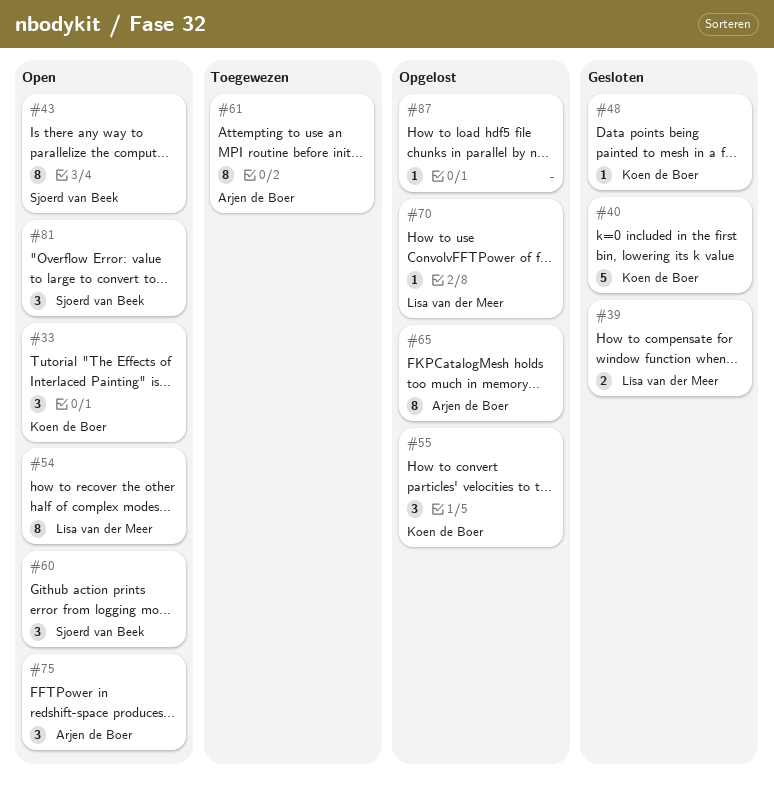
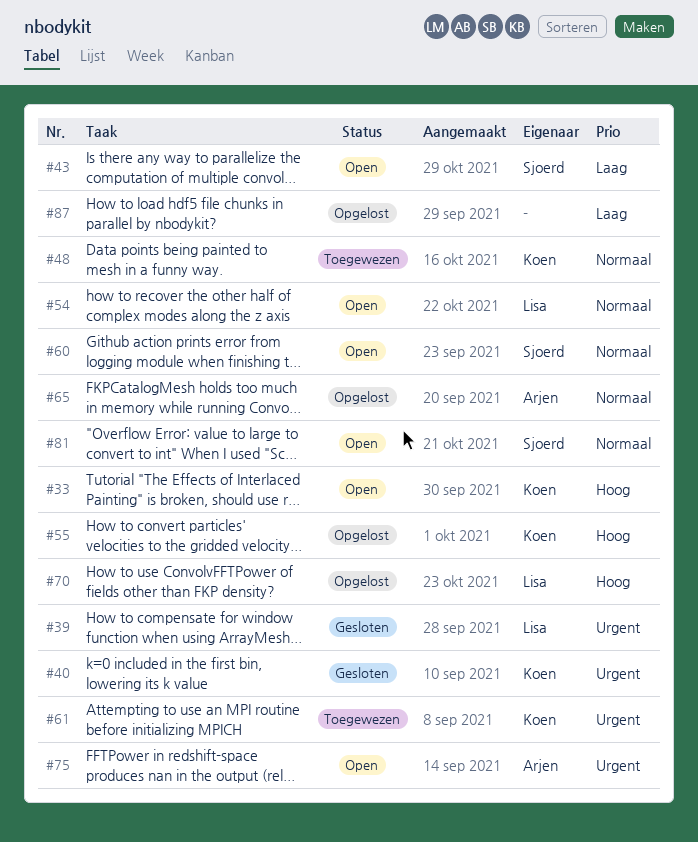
#48, status: Gesloten -> Toegewezen
#61, owner: Arjen de Boer -> Koen de Boer

